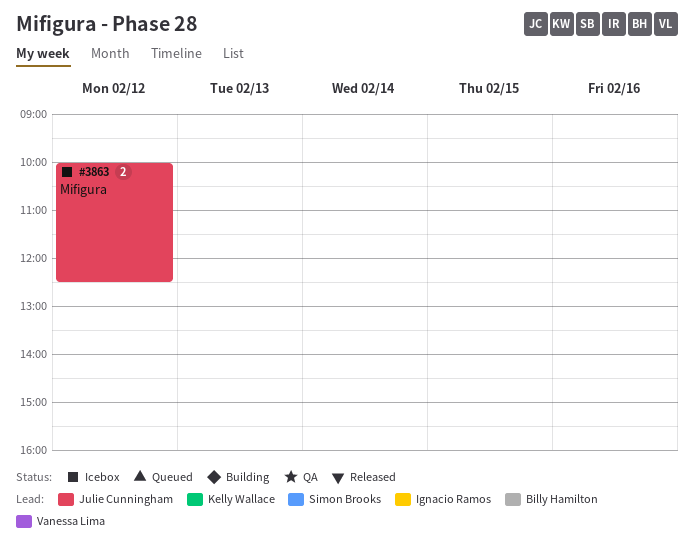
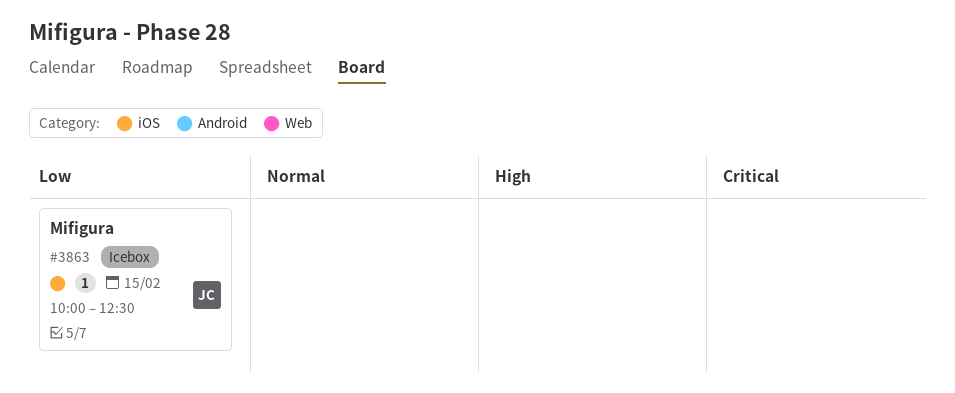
#3863, estimate: 2 -> 1
#3863, day: Feb 12 -> Feb 15

